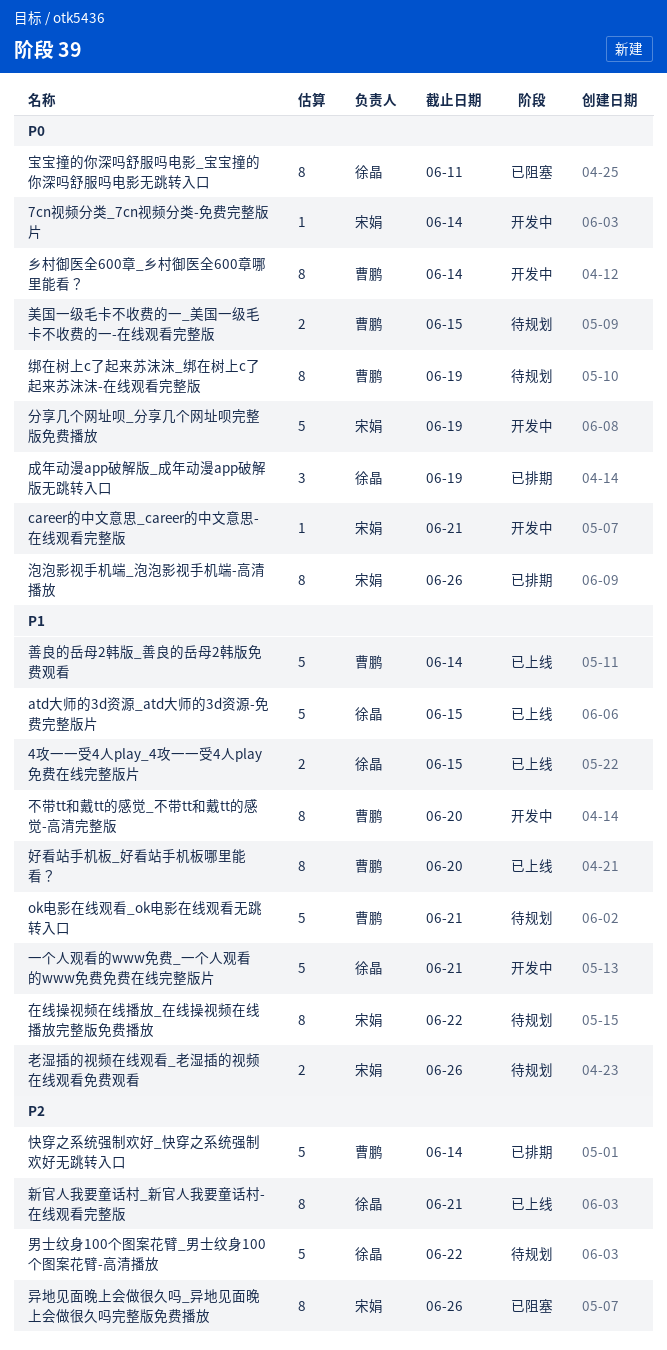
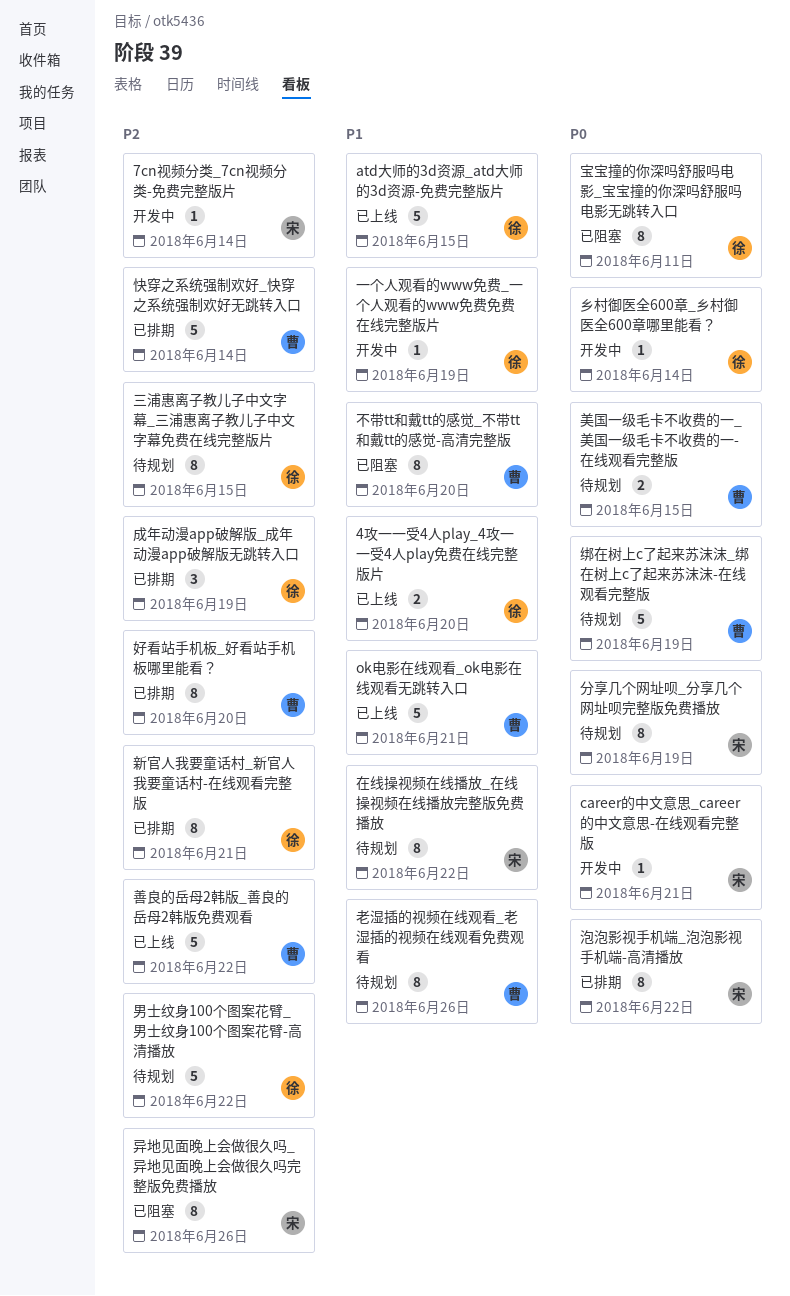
4攻一一受4人play_4攻一一受4人play免费在线完整版片, due: Jun 15 -> Jun 20
7cn视频分类_7cn视频分类-免费完整版片, priority: P0 -> P2
ok电影在线观看_ok电影在线观看无跳转入口, status: 待规划 -> 已上线
一个人观看的www免费_一个人观看的www免费免费在线完整版片, estimate: 5 -> 1
一个人观看的www免费_一个人观看的www免费免费在线完整版片, due: Jun 21 -> Jun 19
三浦惠离子教儿子中文字幕_三浦惠离子教儿子中文字幕免费在线完整版片: none -> present
不带tt和戴tt的感觉_不带tt和戴tt的感觉-高清完整版, status: 开发中 -> 已阻塞
乡村御医全600章_乡村御医全600章哪里能看？, owner: 曹鹏 -> 徐晶
乡村御医全600章_乡村御医全600章哪里能看？, estimate: 8 -> 1
分享几个网址呗_分享几个网址呗完整版免费播放, status: 开发中 -> 待规划
分享几个网址呗_分享几个网址呗完整版免费播放, estimate: 5 -> 8
善良的岳母2韩版_善良的岳母2韩版免费观看, priority: P1 -> P2
善良的岳母2韩版_善良的岳母2韩版免费观看, due: Jun 14 -> Jun 22
好看站手机板_好看站手机板哪里能看？, status: 已上线 -> 已排期
好看站手机板_好看站手机板哪里能看？, priority: P1 -> P2
成年动漫app破解版_成年动漫app破解版无跳转入口, priority: P0 -> P2
新官人我要童话村_新官人我要童话村-在线观看完整版, status: 已上线 -> 已排期
泡泡影视手机端_泡泡影视手机端-高清播放, due: Jun 26 -> Jun 22
绑在树上c了起来苏沫沫_绑在树上c了起来苏沫沫-在线观看完整版, estimate: 8 -> 5
老湿插的视频在线观看_老湿插的视频在线观看免费观看, owner: 宋娟 -> 曹鹏
老湿插的视频在线观看_老湿插的视频在线观看免费观看, estimate: 2 -> 8

